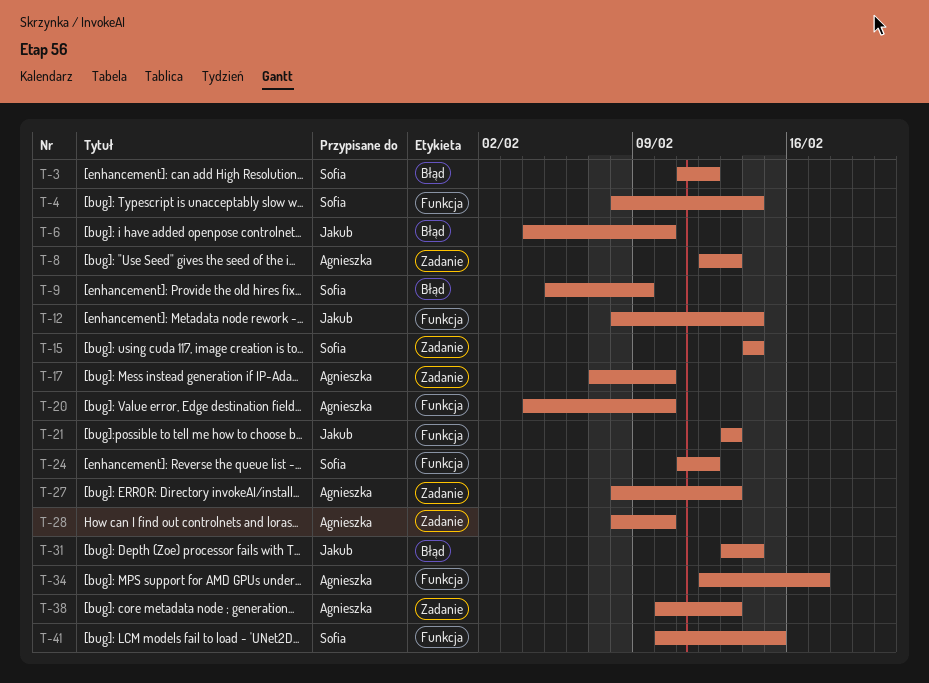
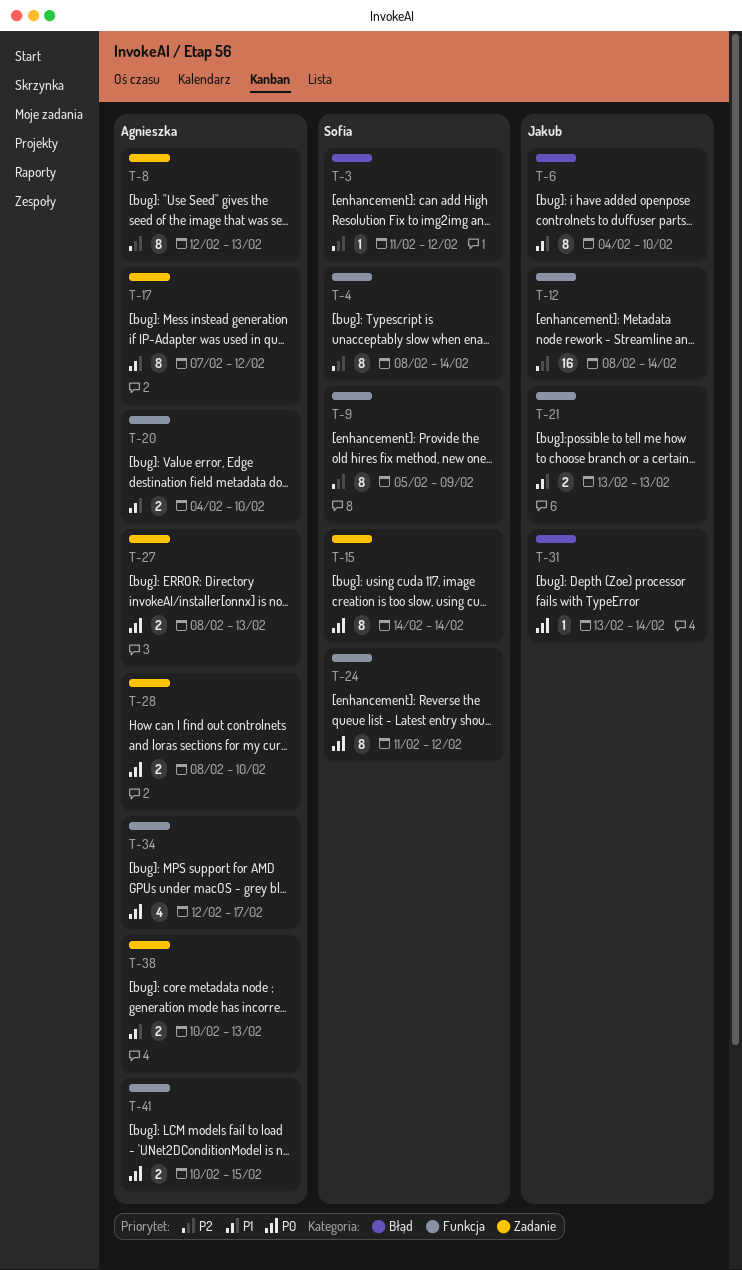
T-9, label: Błąd -> Funkcja
T-17, due: Feb 10 -> Feb 12
T-41, owner: Sofia -> Agnieszka

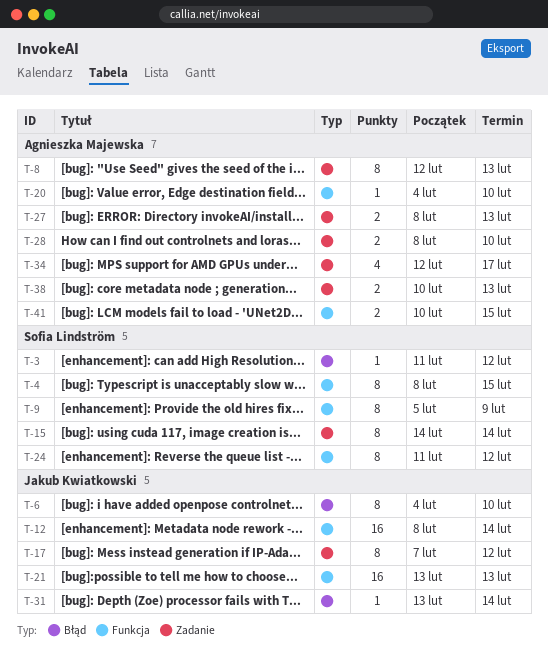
T-4, due: Feb 14 -> Feb 15
T-17, owner: Agnieszka Majewska -> Jakub Kwiatkowski
T-20, estimate: 2 -> 1
T-21, estimate: 2 -> 16
T-34, label: Funkcja -> Zadanie

